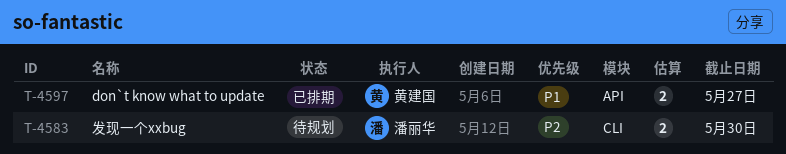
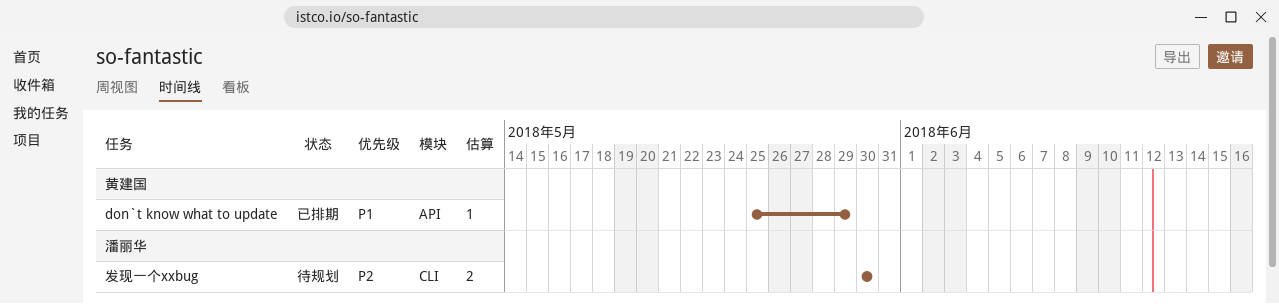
don`t know what to update, estimate: 2 -> 1
don`t know what to update, due: May 27 -> May 29

